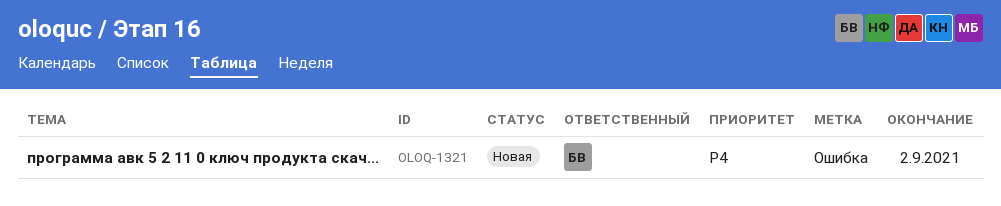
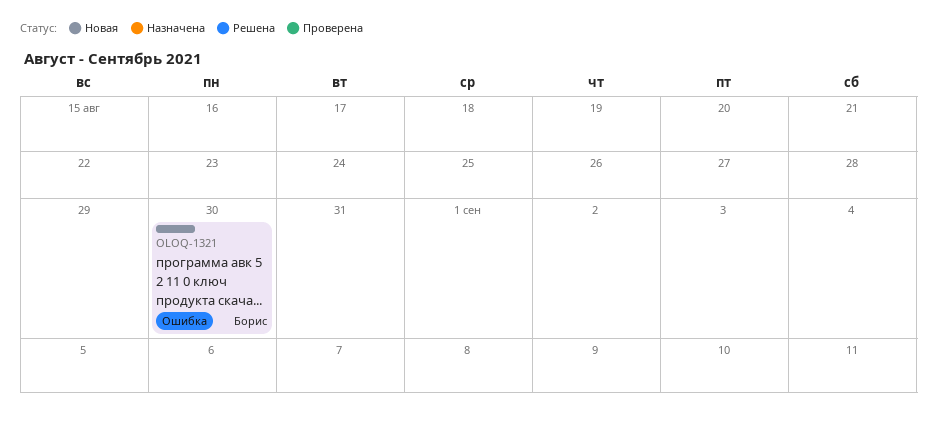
OLOQ-1321, due: Sep 2 -> Aug 30

